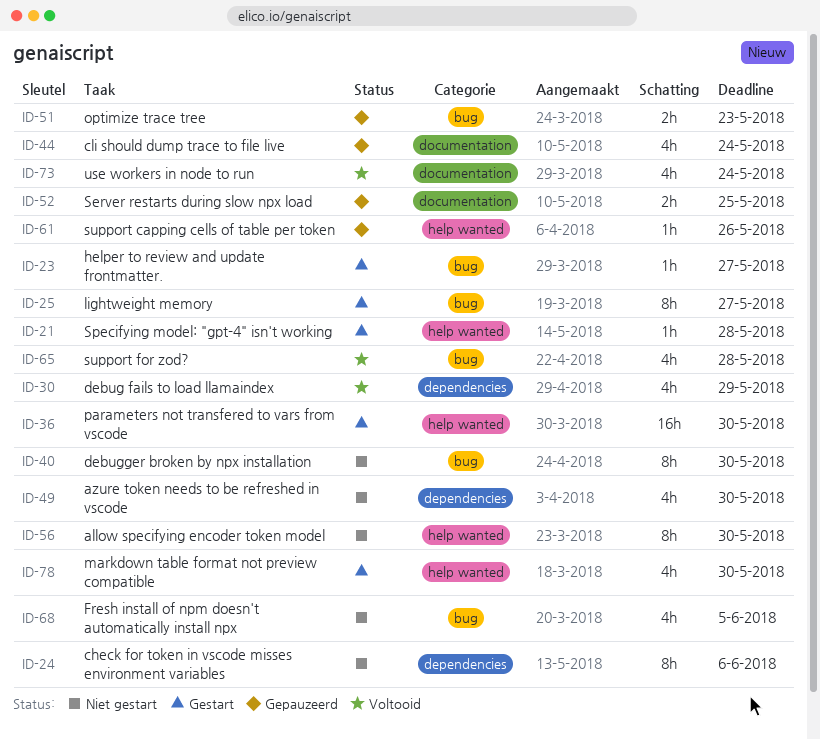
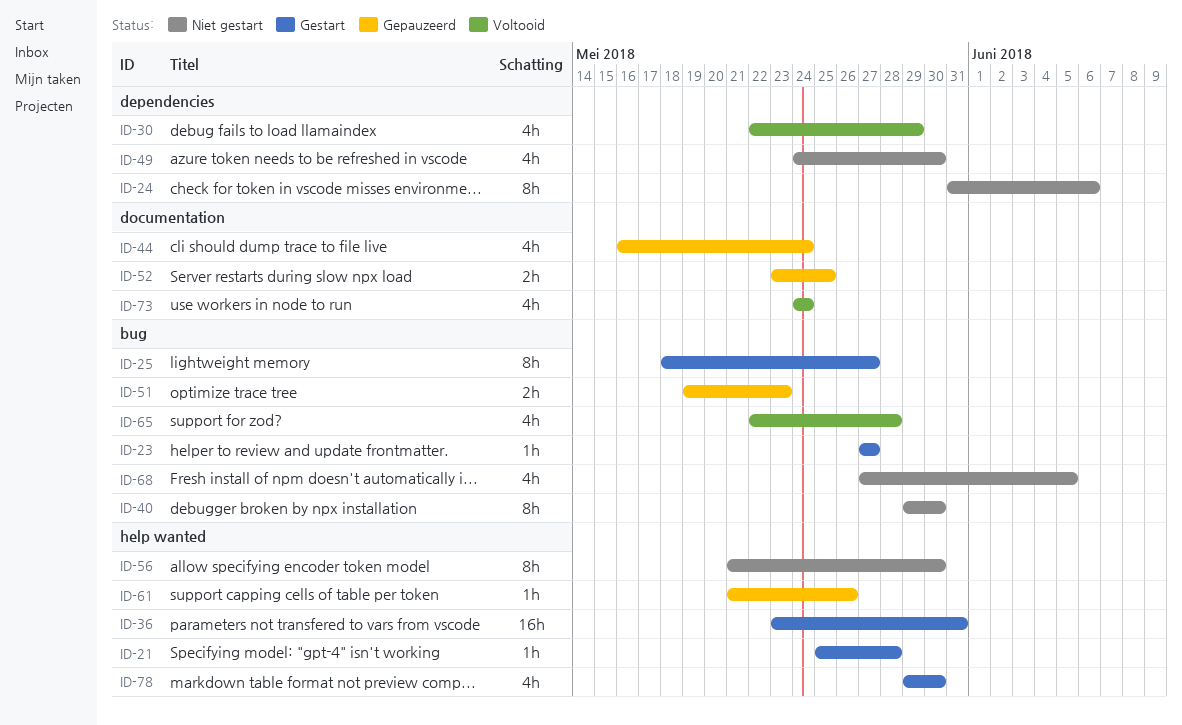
ID-36, due: May 30 -> May 31

